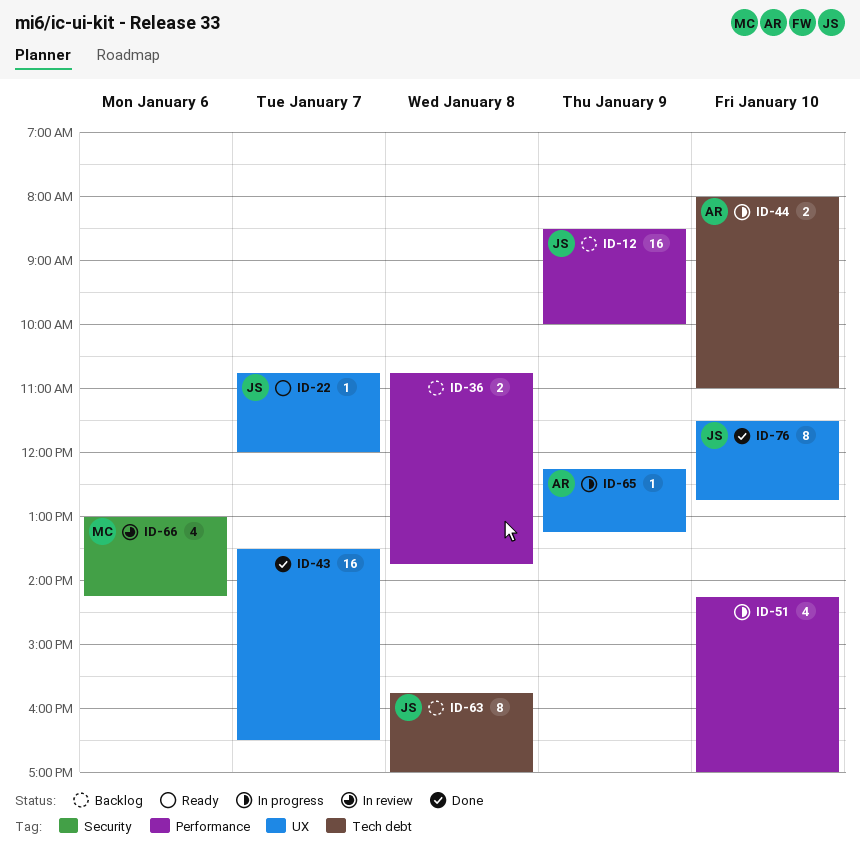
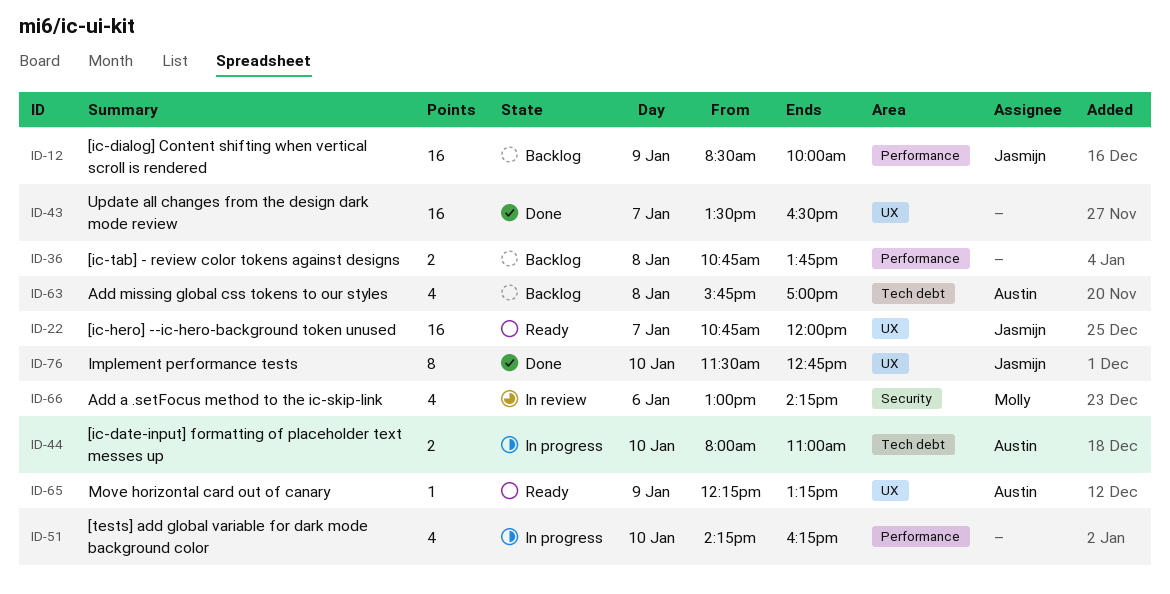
ID-22, estimate: 1 -> 16
ID-51, ends: 17:00 -> 16:15
ID-63, owner: Jasmijn -> Austin
ID-63, estimate: 8 -> 4
ID-65, status: In progress -> Ready

